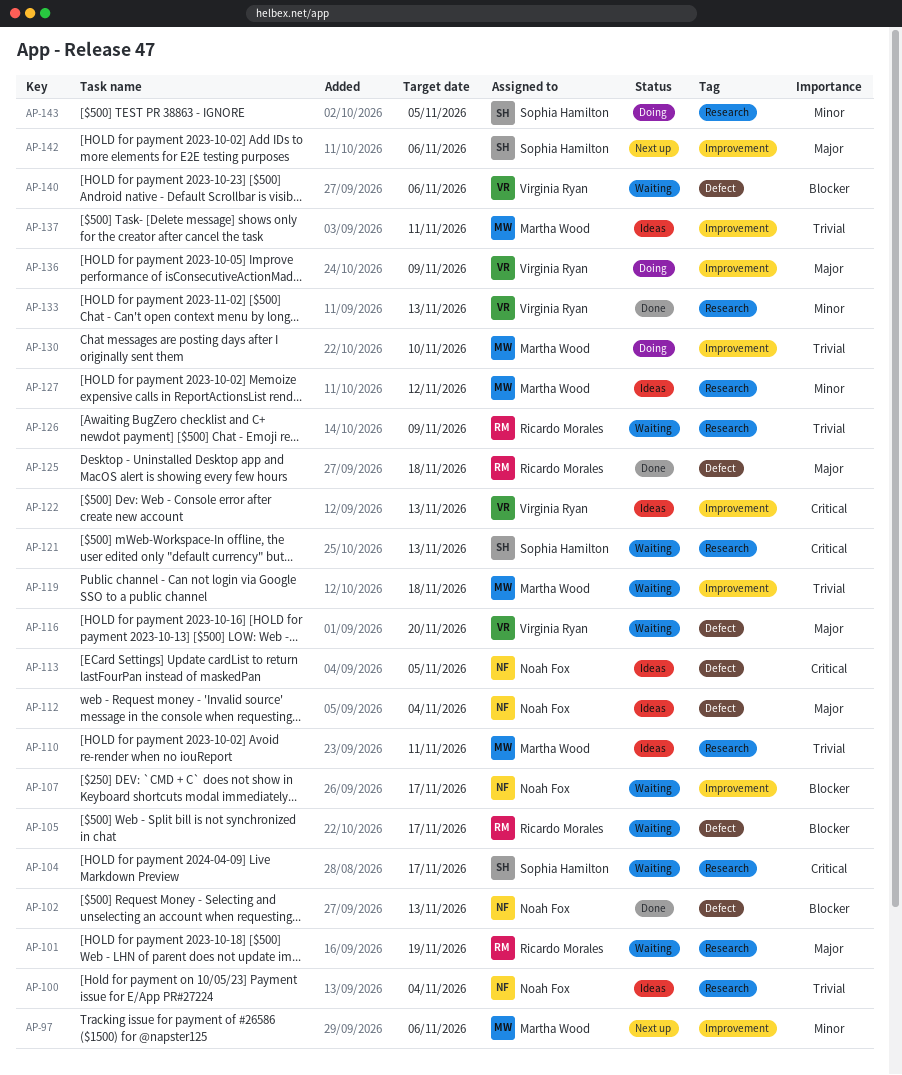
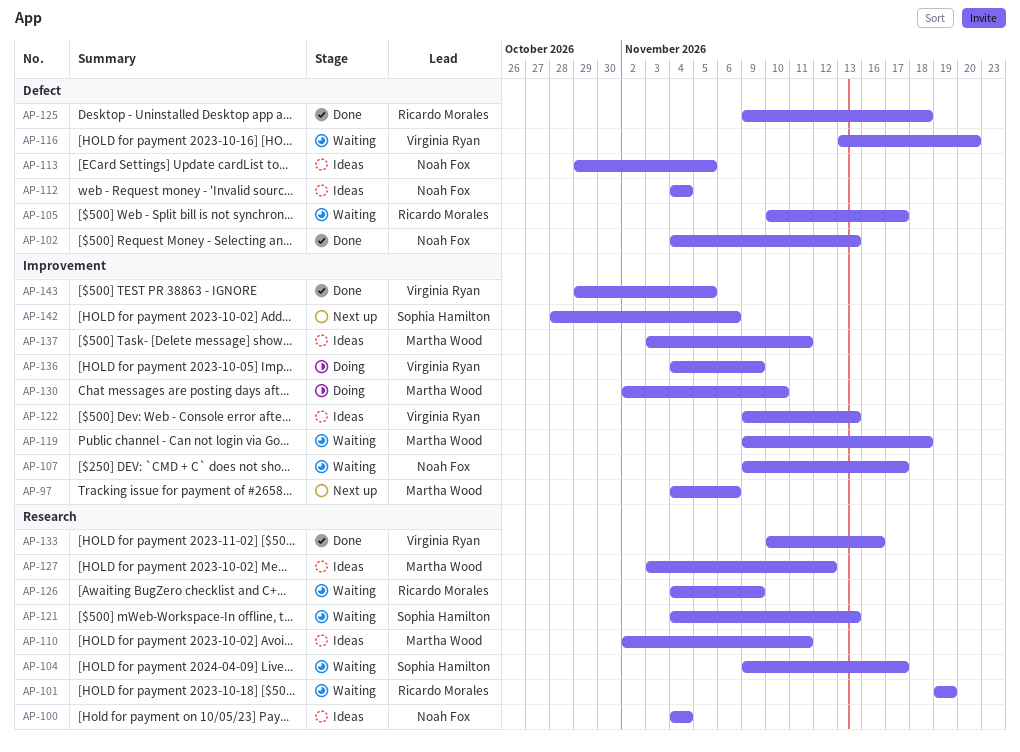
AP-133, due: Nov 13 -> Nov 16
AP-140: present -> none
AP-143, status: Doing -> Done
AP-143, owner: Sophia Hamilton -> Virginia Ryan
AP-143, label: Research -> Improvement

